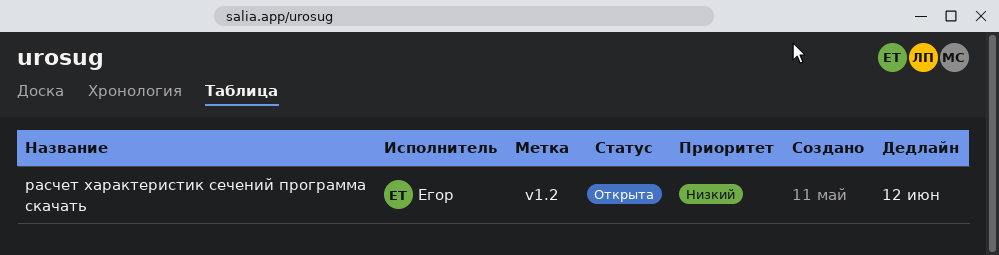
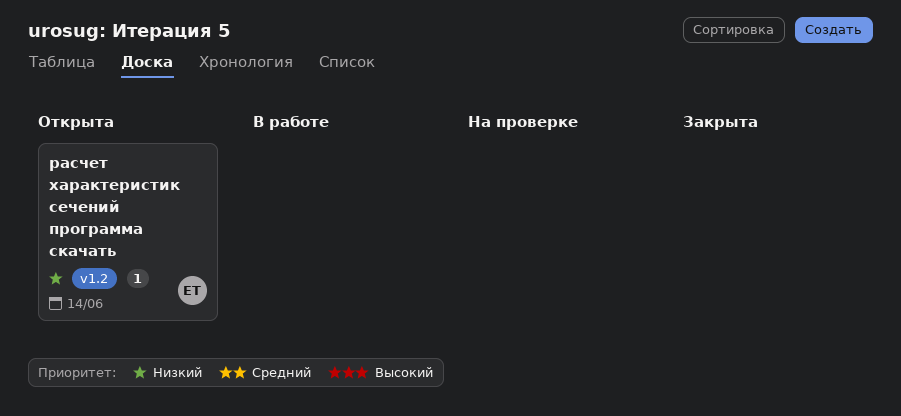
расчет характеристик сечений программа скачать, due: Jun 12 -> Jun 14

